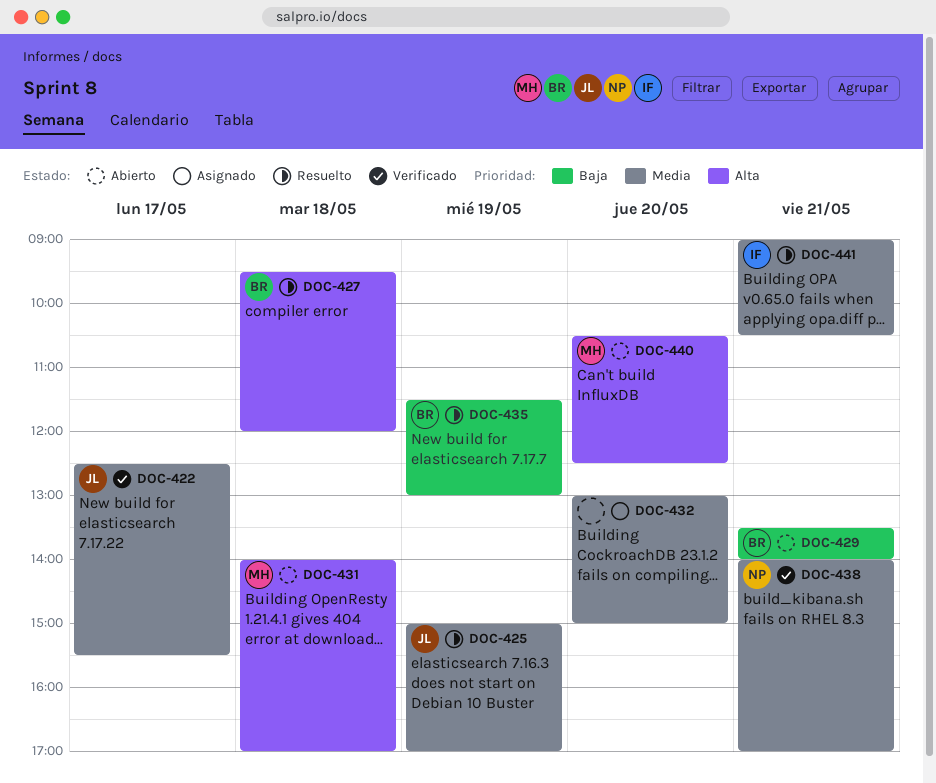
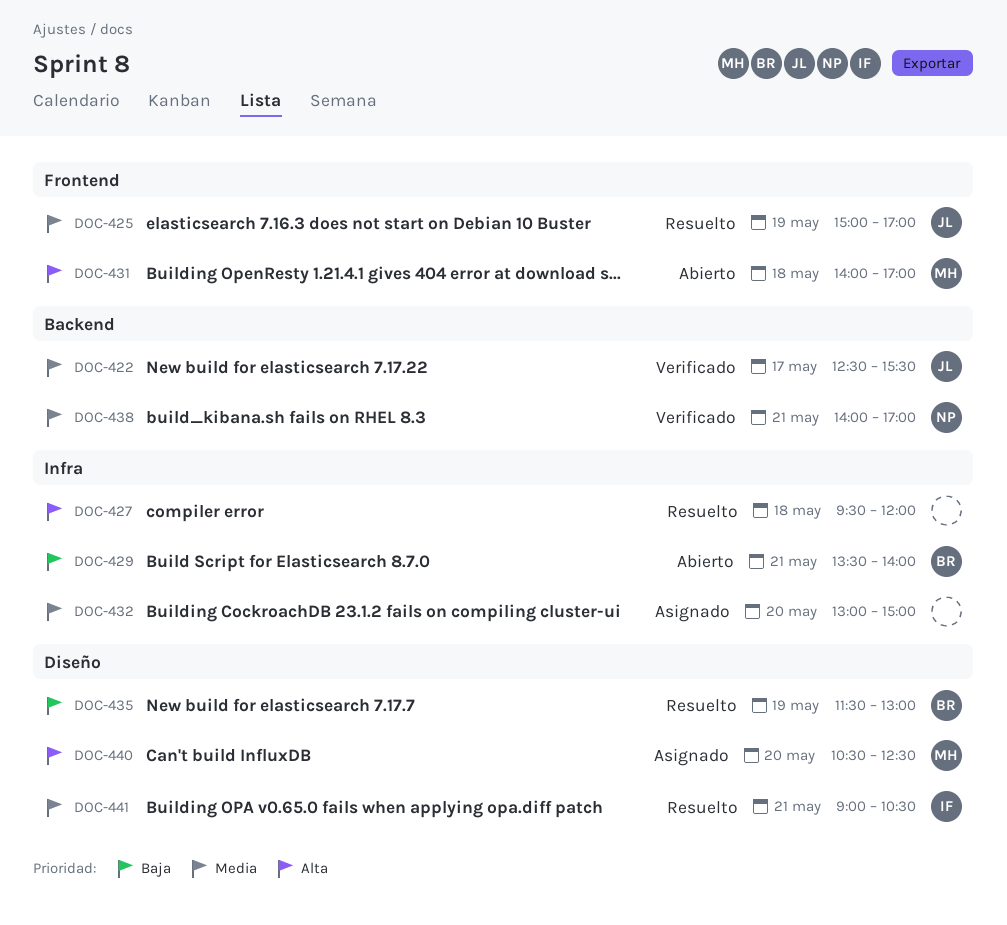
DOC-427, owner: BR -> none
DOC-440, status: Abierto -> Asignado

